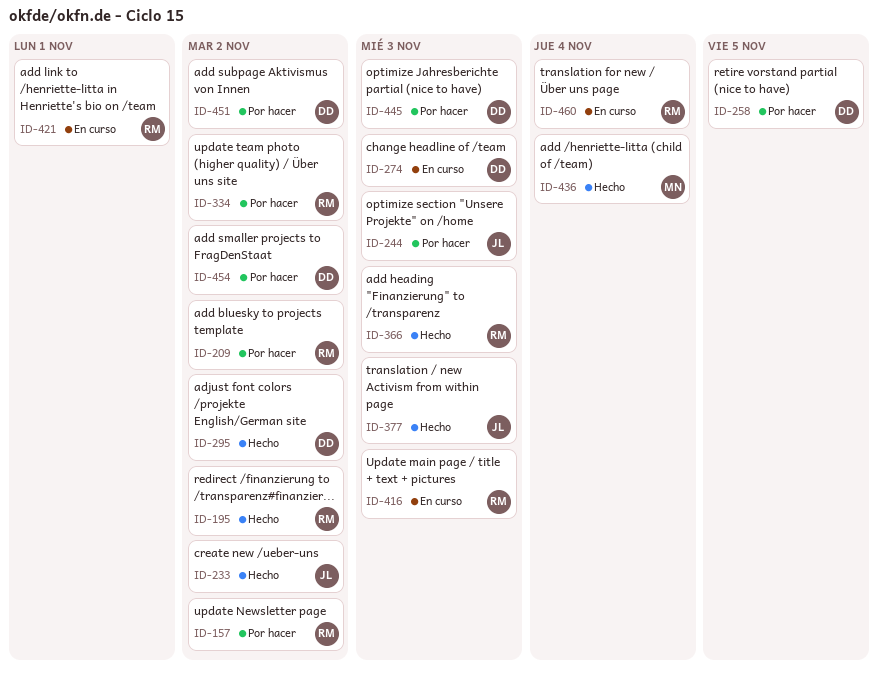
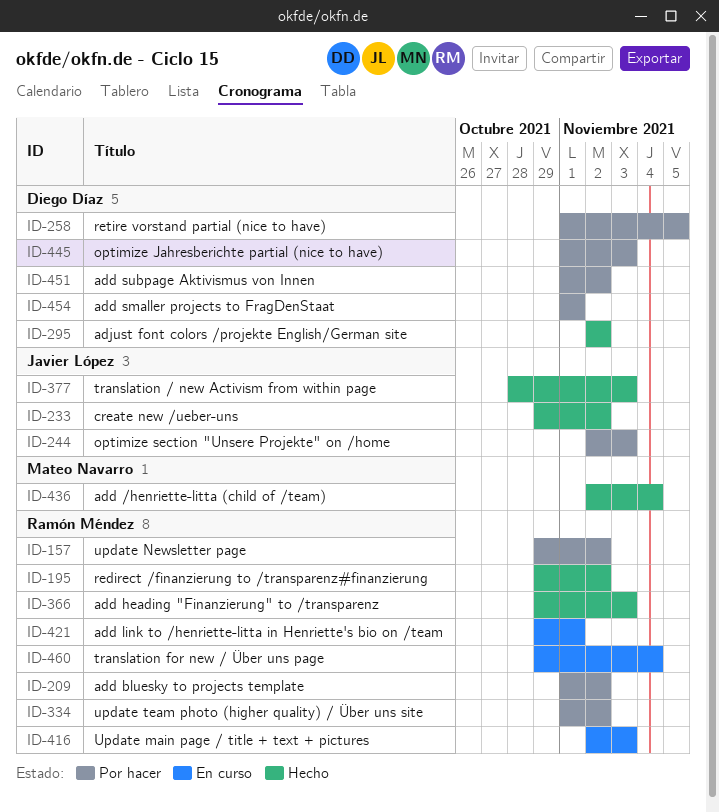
ID-274: present -> none
ID-454, due: Nov 2 -> Nov 1

